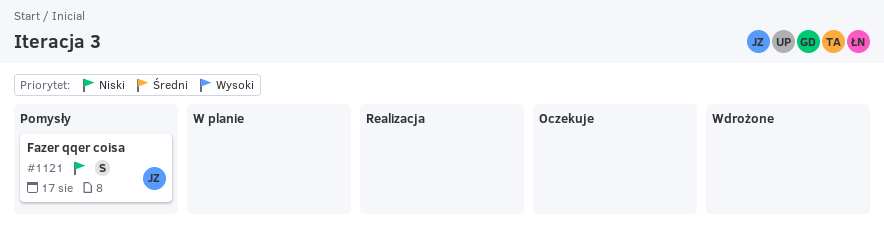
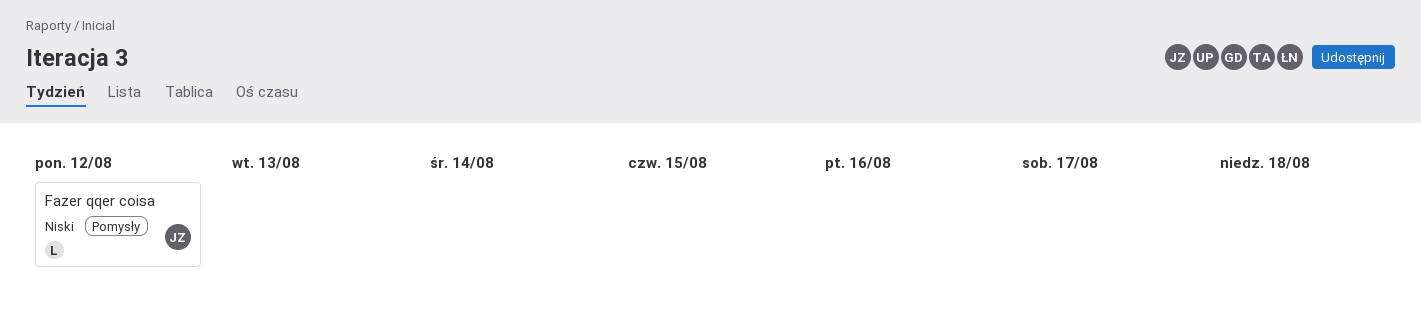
Fazer qqer coisa, estimate: S -> L
Fazer qqer coisa, due: Aug 17 -> Aug 12

